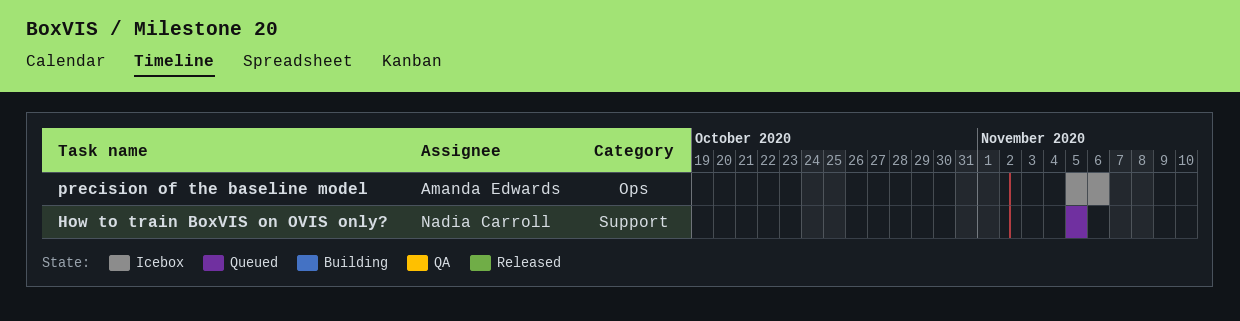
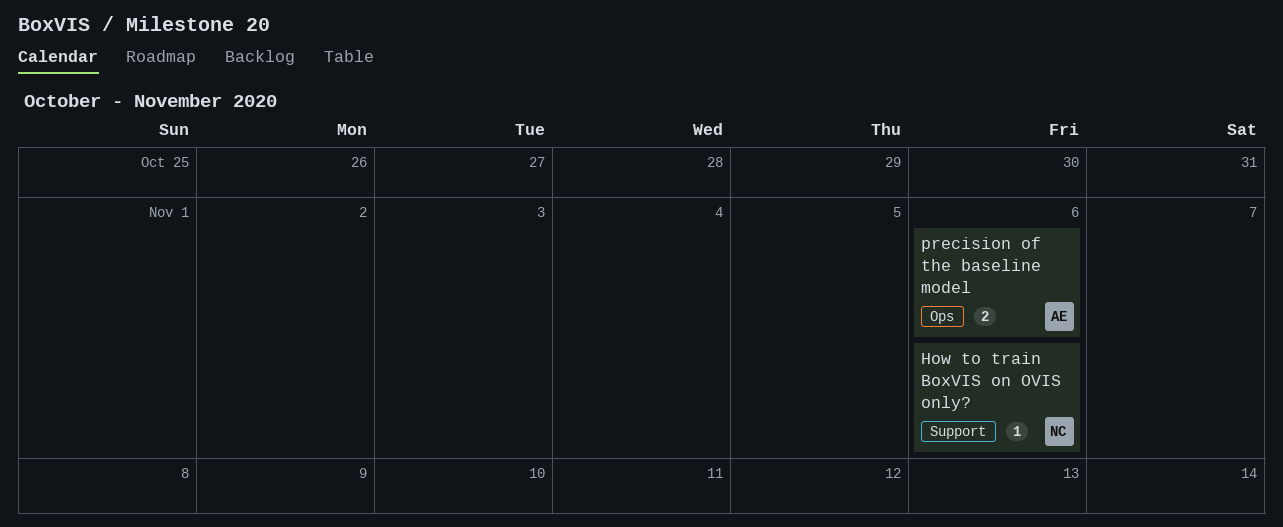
How to train BoxVIS on OVIS only?, due: Nov 5 -> Nov 6

